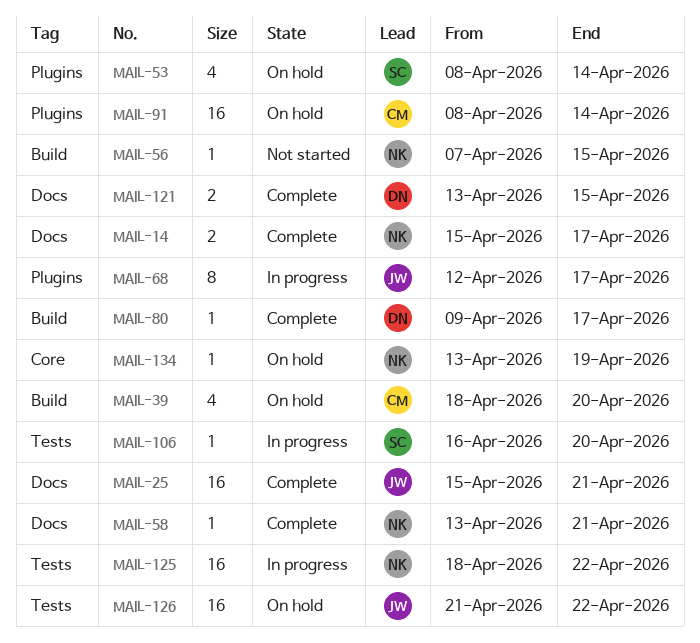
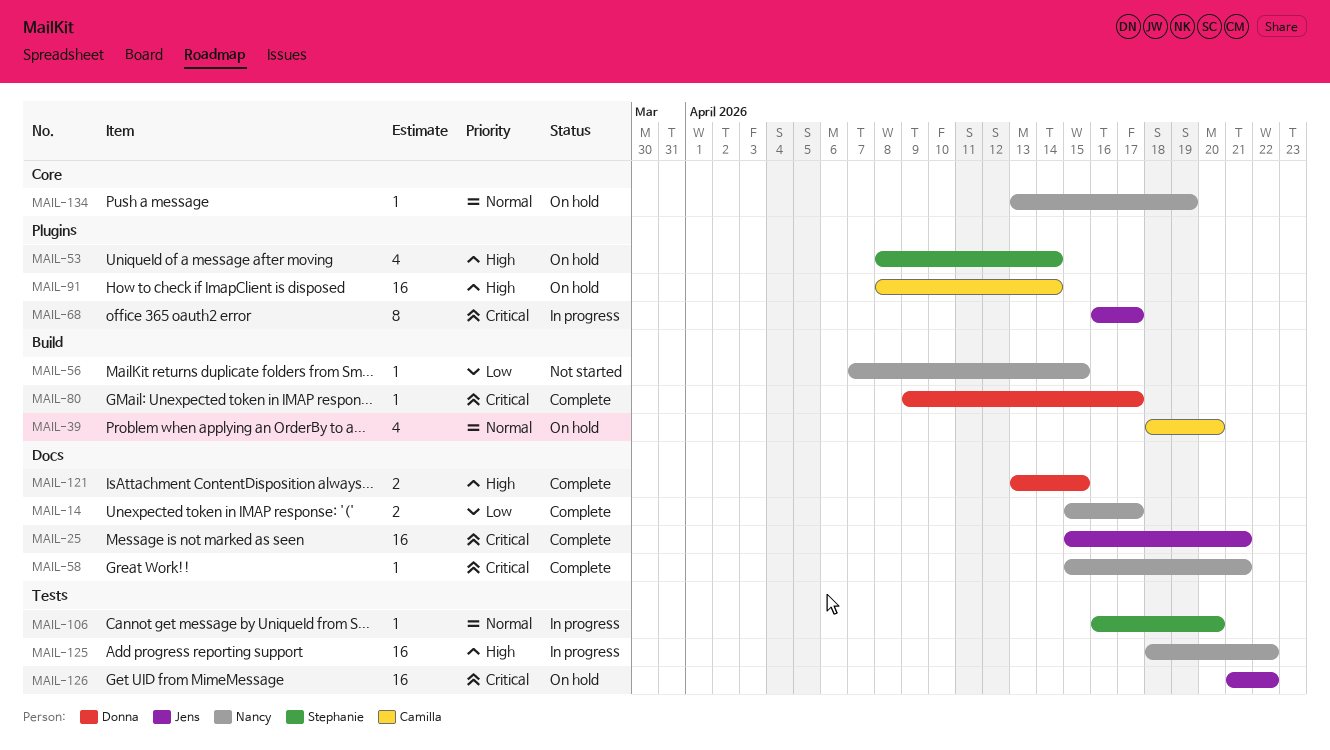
MAIL-58, start: Apr 13 -> Apr 15
MAIL-68, start: Apr 12 -> Apr 16

